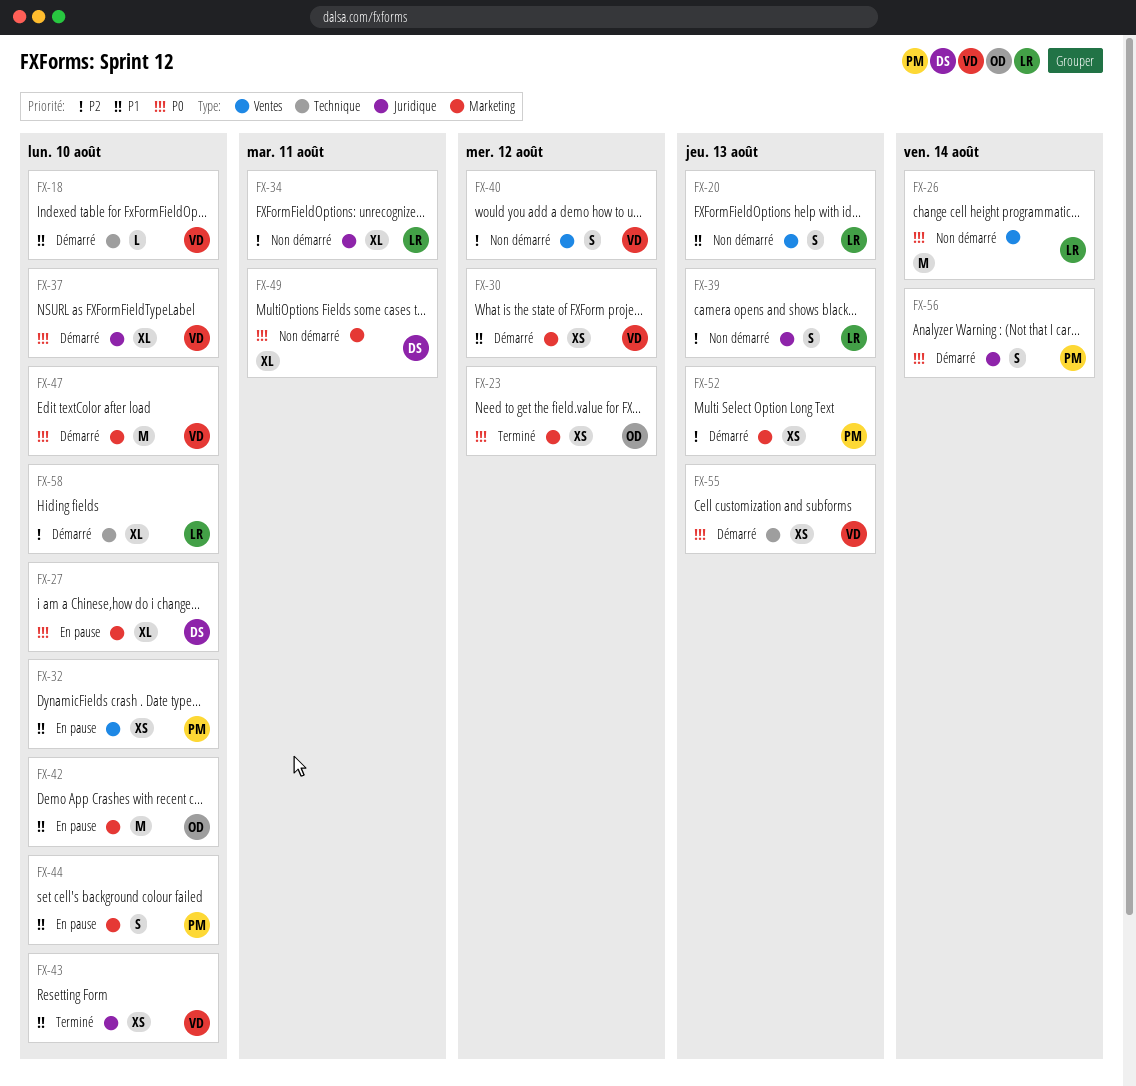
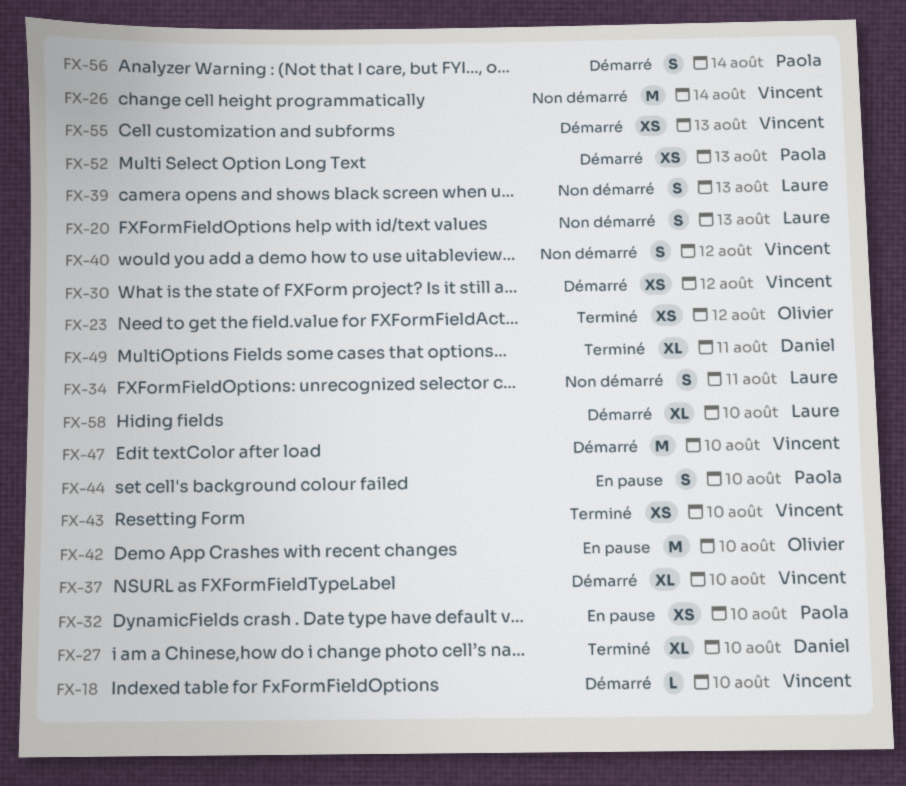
FX-26, owner: Laure -> Vincent
FX-27, status: En pause -> Terminé
FX-34, estimate: XL -> S
FX-49, status: Non démarré -> Terminé

